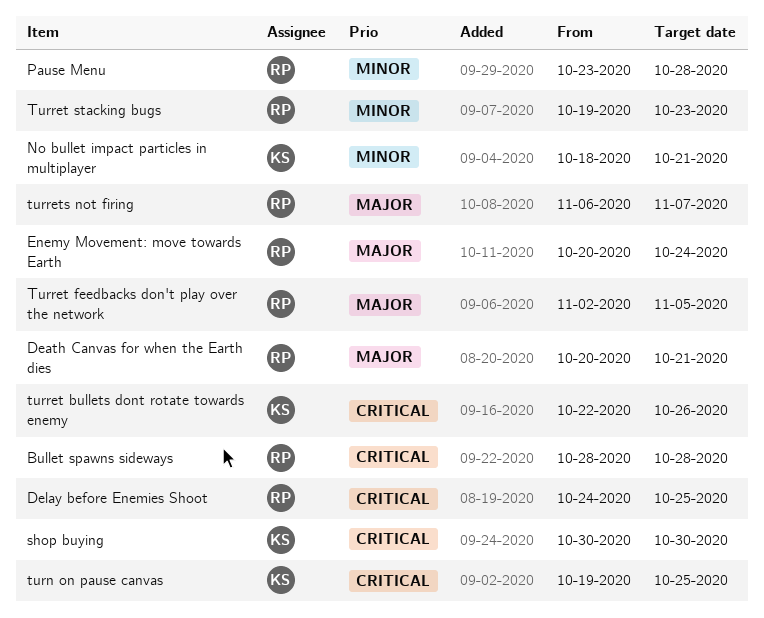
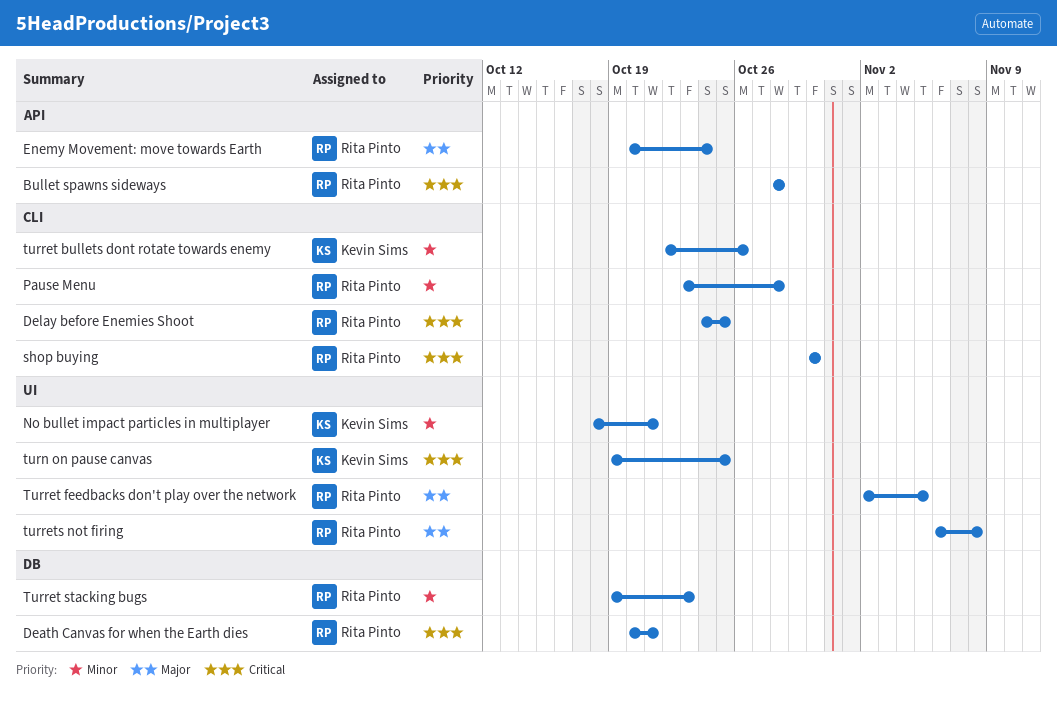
Death Canvas for when the Earth dies, priority: Major -> Critical
shop buying, owner: Kevin Sims -> Rita Pinto
turret bullets dont rotate towards enemy, priority: Critical -> Minor
turrets not firing, due: Nov 7 -> Nov 8

